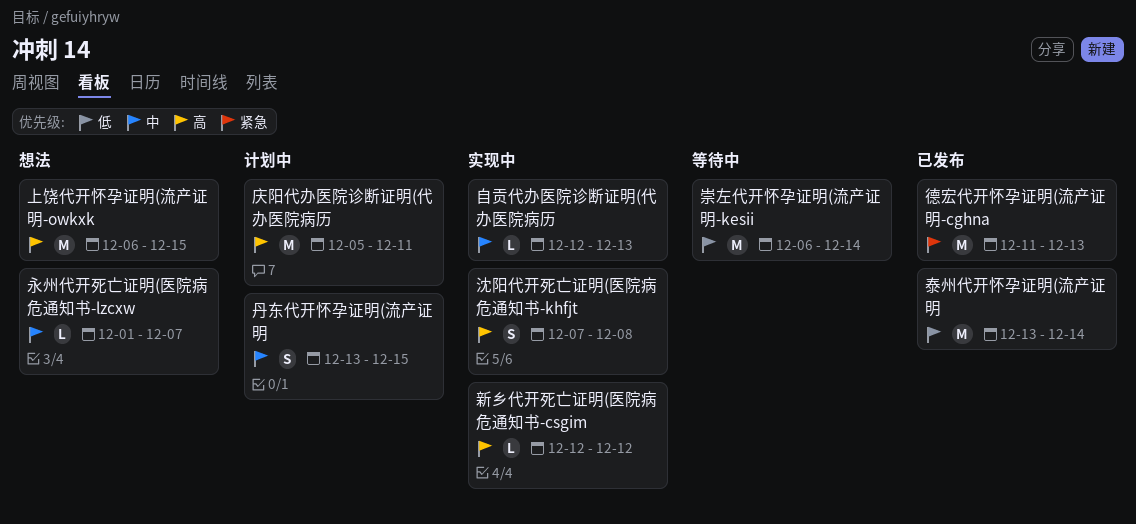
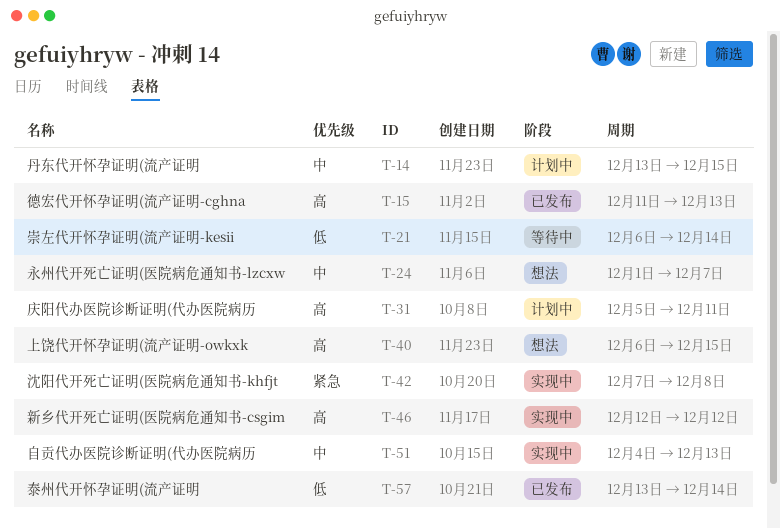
德宏代开怀孕证明(流产证明-cghna, priority: 紧急 -> 高
沈阳代开死亡证明(医院病危通知书-khfjt, priority: 高 -> 紧急
自贡代办医院诊断证明(代办医院病历, start: Dec 12 -> Dec 4

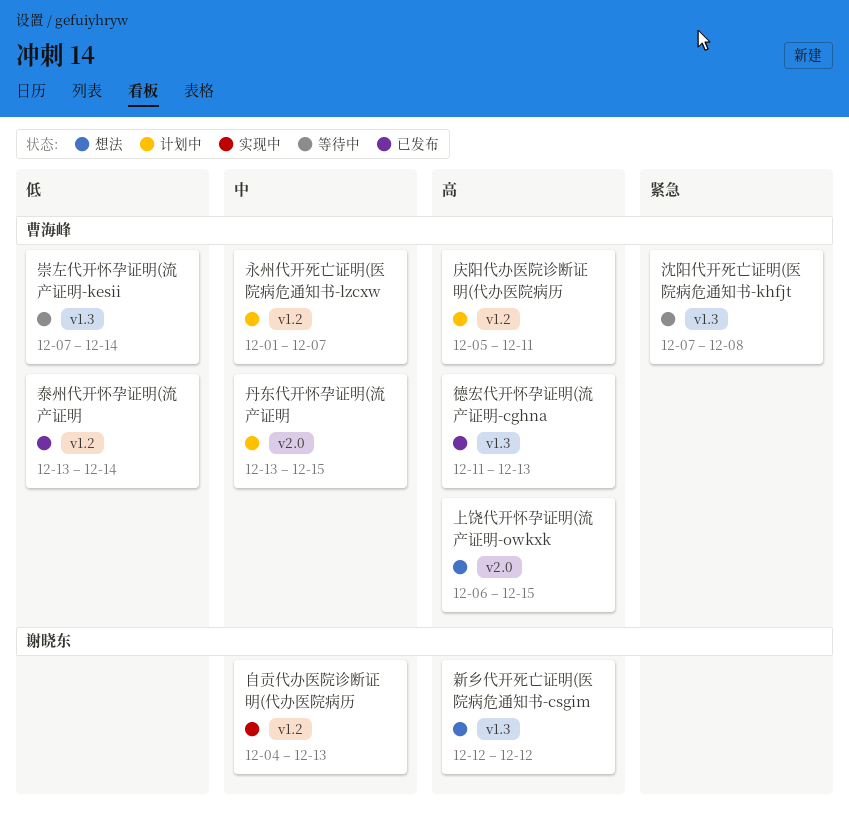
崇左代开怀孕证明(流产证明-kesii, start: Dec 6 -> Dec 7
新乡代开死亡证明(医院病危通知书-csgim, status: 实现中 -> 想法
永州代开死亡证明(医院病危通知书-lzcxw, status: 想法 -> 计划中
沈阳代开死亡证明(医院病危通知书-khfjt, status: 实现中 -> 等待中

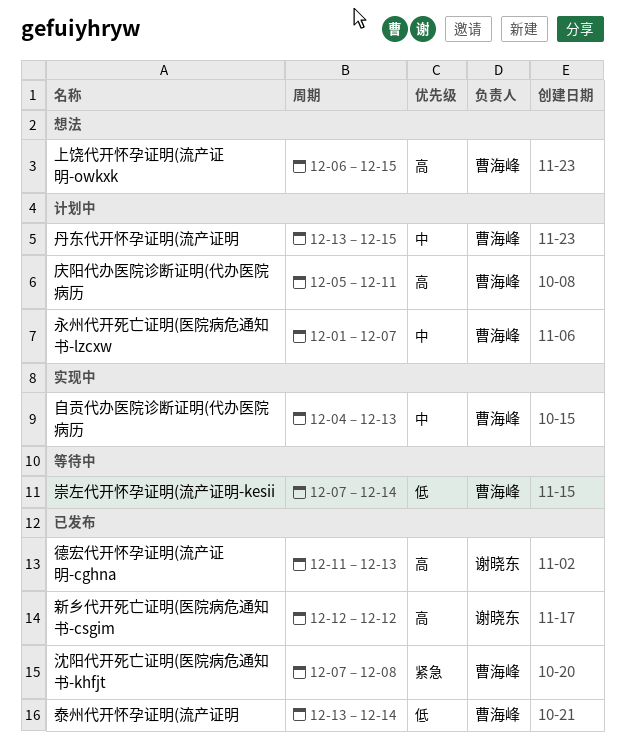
德宏代开怀孕证明(流产证明-cghna, owner: 曹海峰 -> 谢晓东
新乡代开死亡证明(医院病危通知书-csgim, status: 想法 -> 已发布
沈阳代开死亡证明(医院病危通知书-khfjt, status: 等待中 -> 已发布
自贡代办医院诊断证明(代办医院病历, owner: 谢晓东 -> 曹海峰

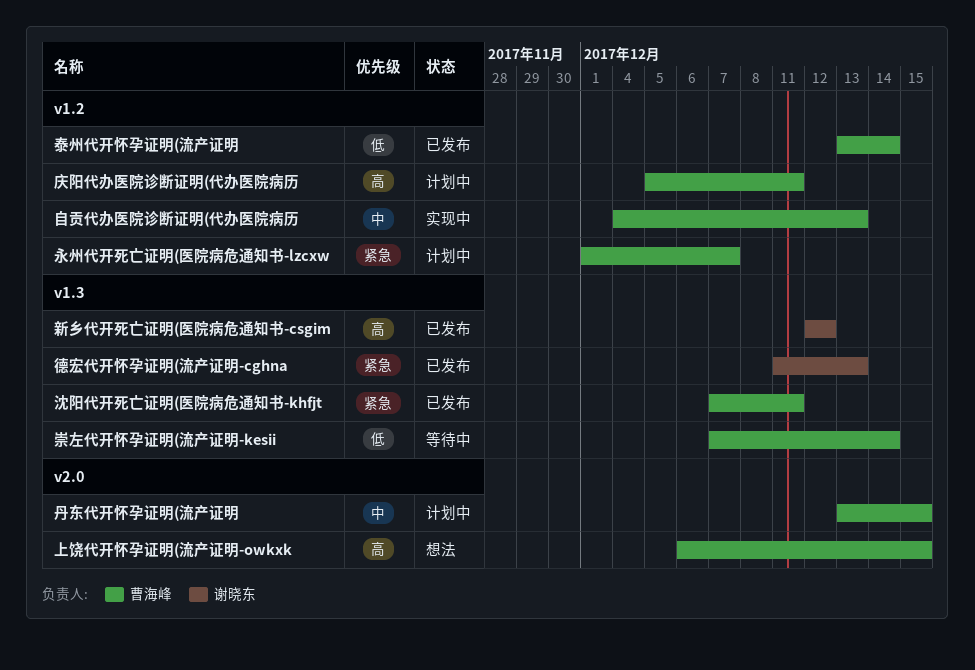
德宏代开怀孕证明(流产证明-cghna, priority: 高 -> 紧急
永州代开死亡证明(医院病危通知书-lzcxw, priority: 中 -> 紧急
沈阳代开死亡证明(医院病危通知书-khfjt, due: Dec 8 -> Dec 11

